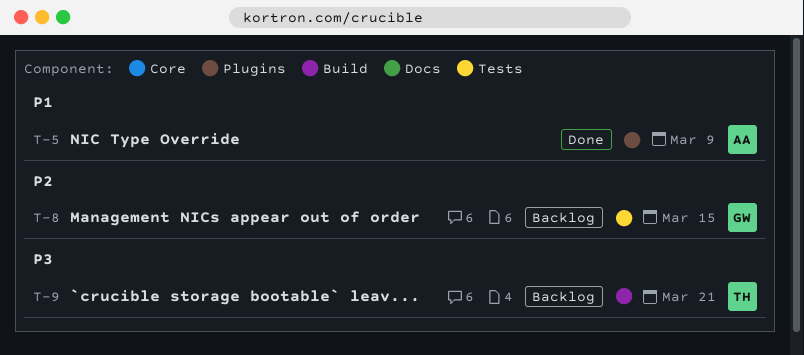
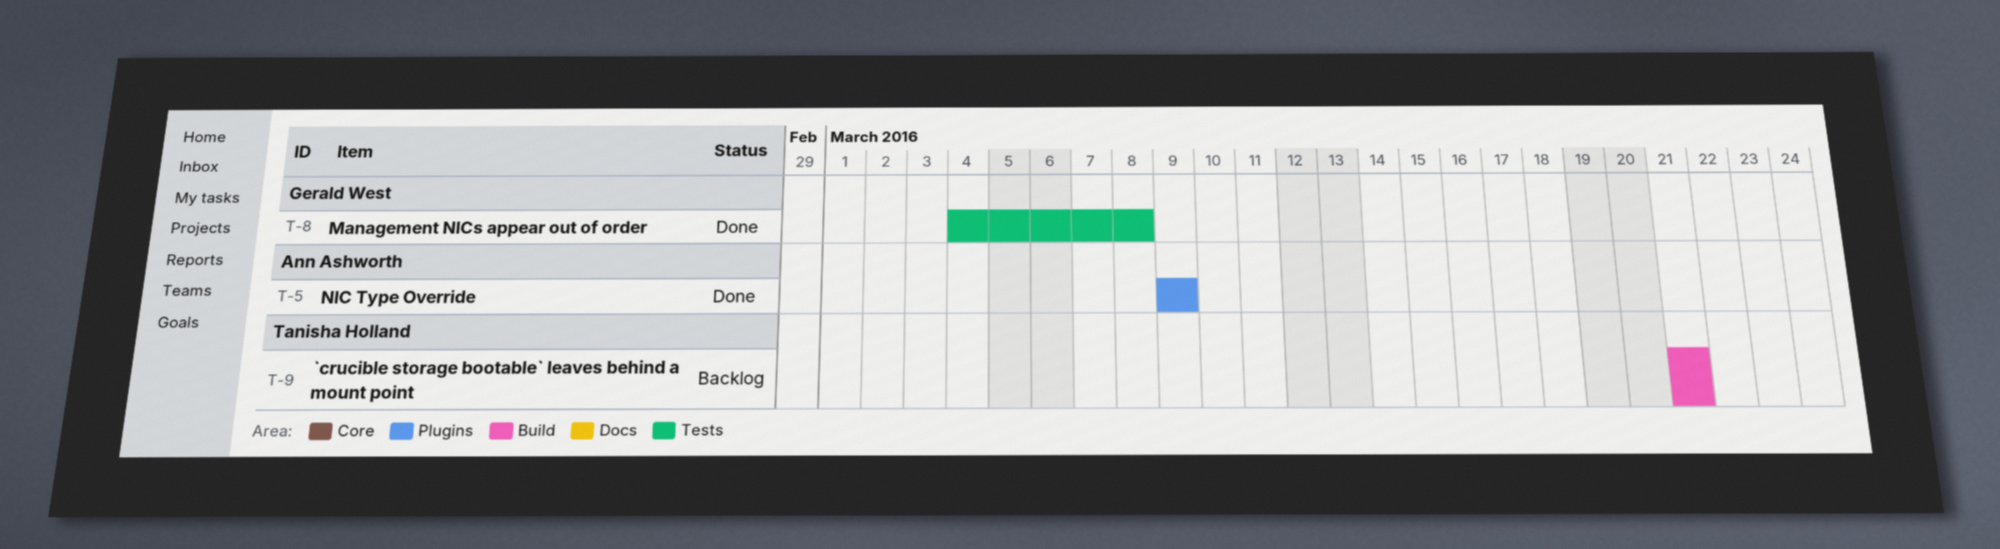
T-8, status: Backlog -> Done
T-8, due: Mar 15 -> Mar 8

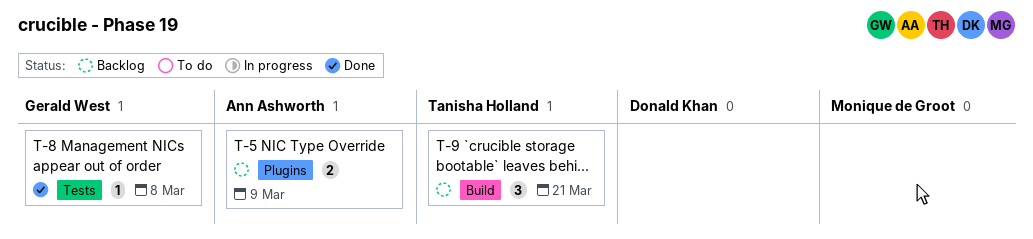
T-5, status: Done -> Backlog

